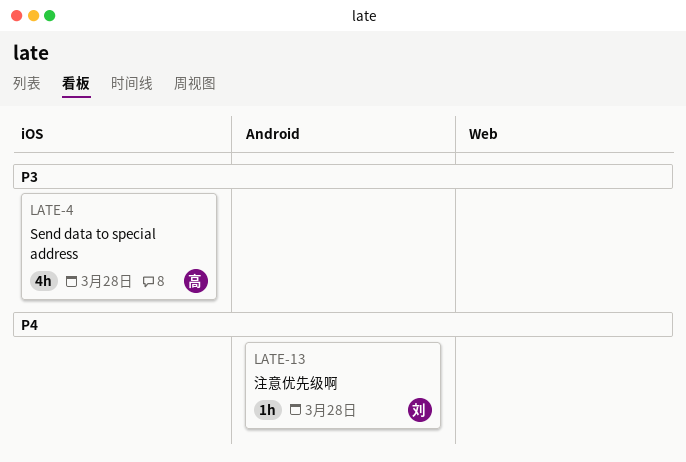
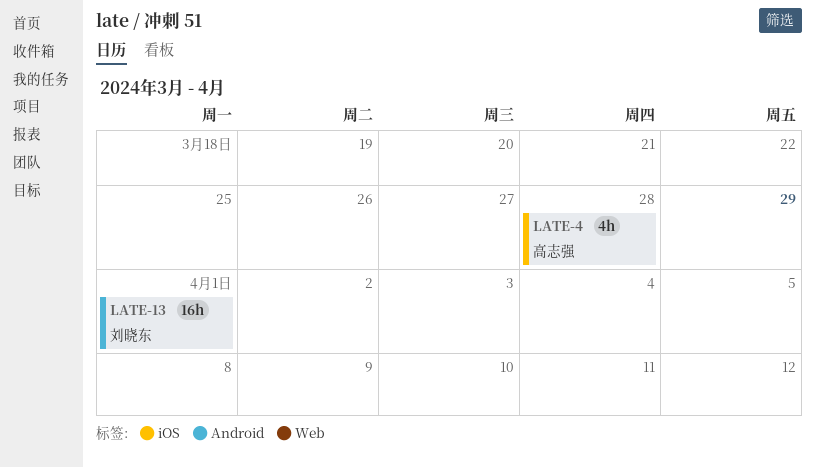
LATE-13, estimate: 1h -> 16h
LATE-13, due: Mar 28 -> Apr 1

